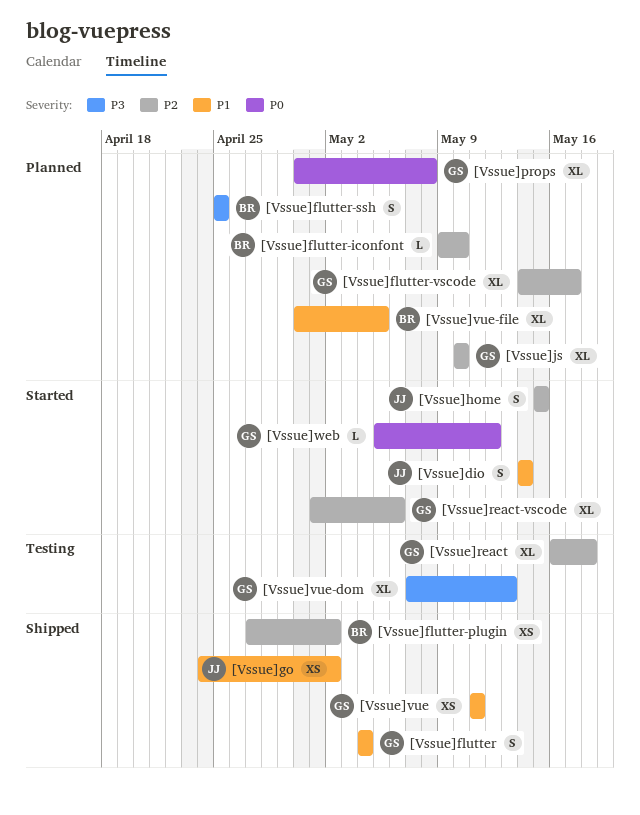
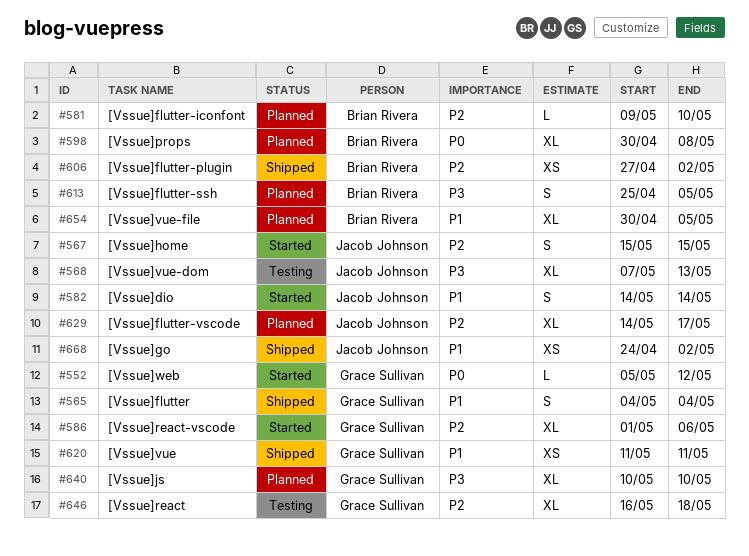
[Vssue]flutter-ssh, due: Apr 25 -> May 5
[Vssue]flutter-vscode, owner: Grace Sullivan -> Jacob Johnson
[Vssue]js, priority: P2 -> P3
[Vssue]props, owner: Grace Sullivan -> Brian Rivera
[Vssue]vue-dom, owner: Grace Sullivan -> Jacob Johnson

